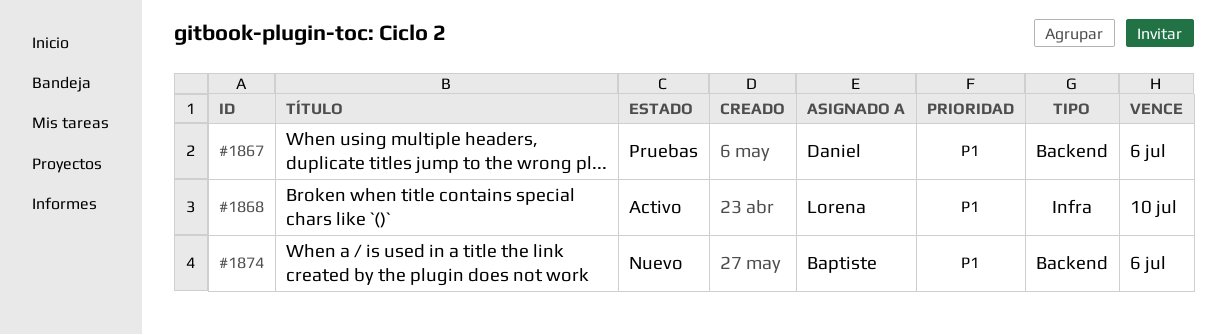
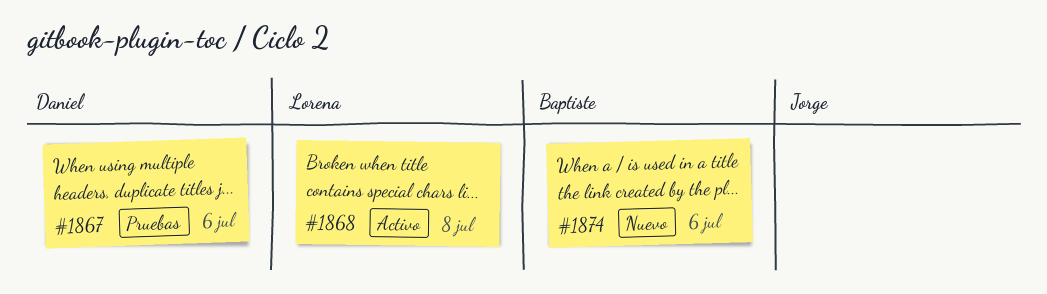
#1868, due: Jul 10 -> Jul 8

